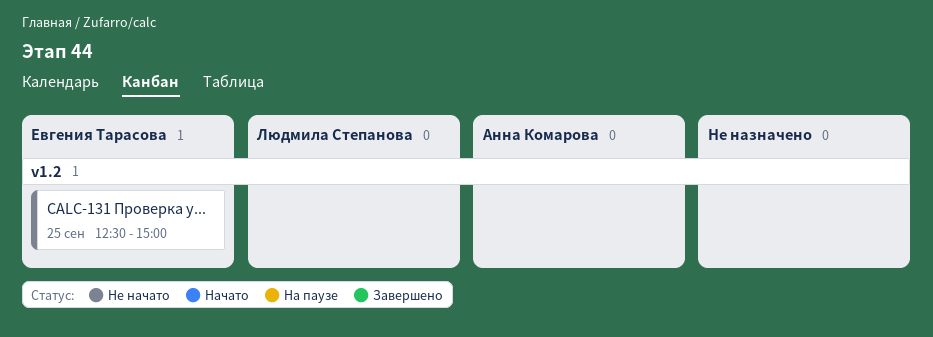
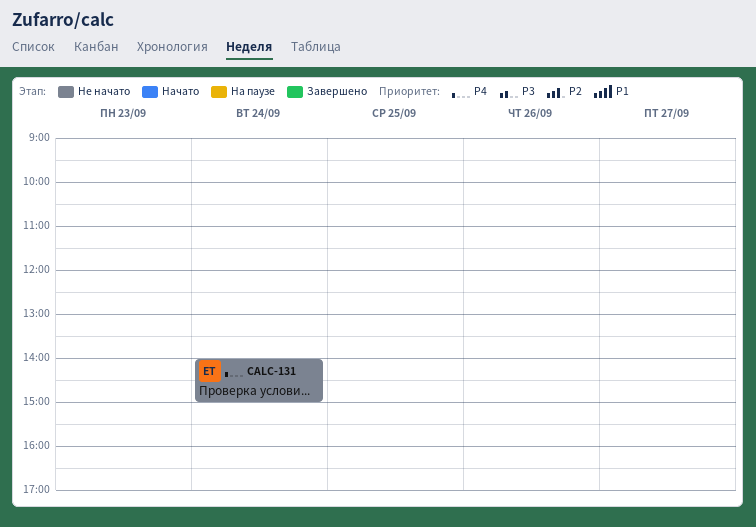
CALC-131, day: Sep 25 -> Sep 24
CALC-131, begins: 12:30 -> 14:00

